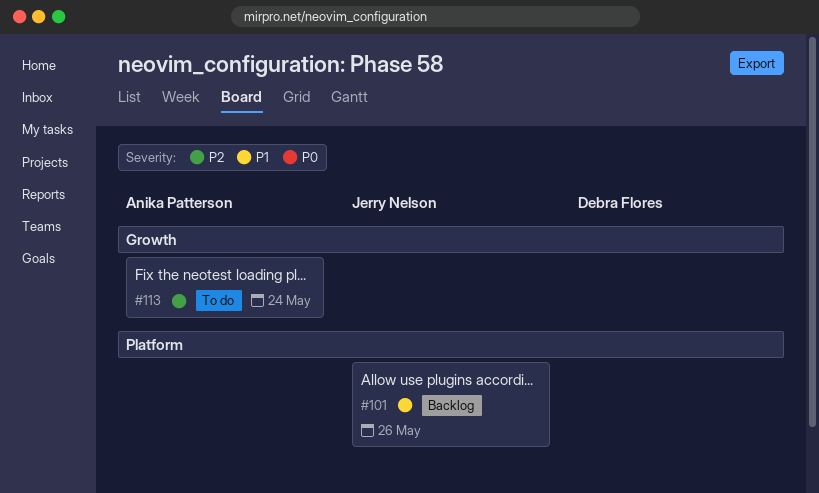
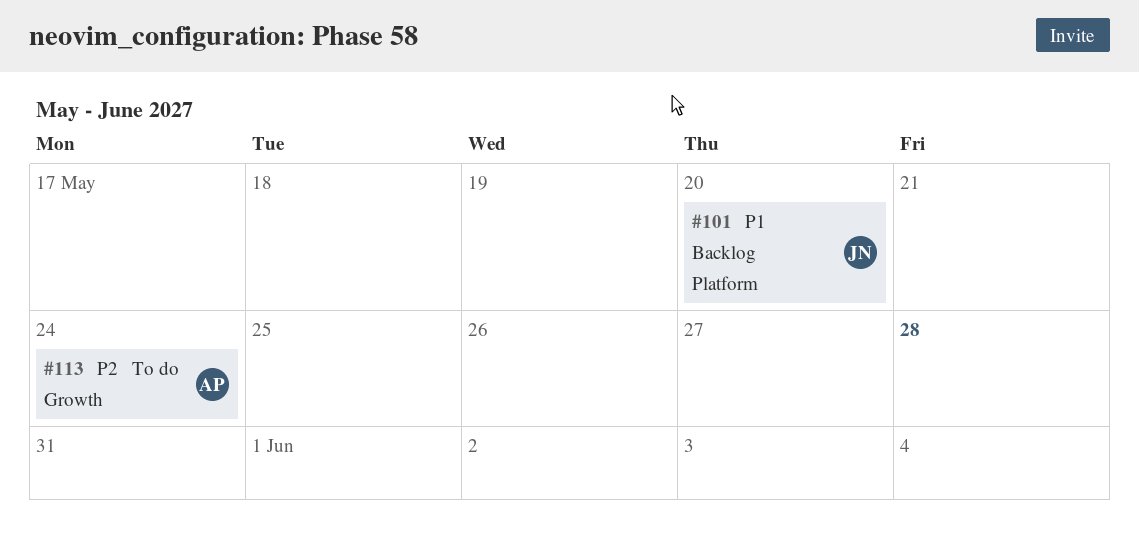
#101, due: May 26 -> May 20

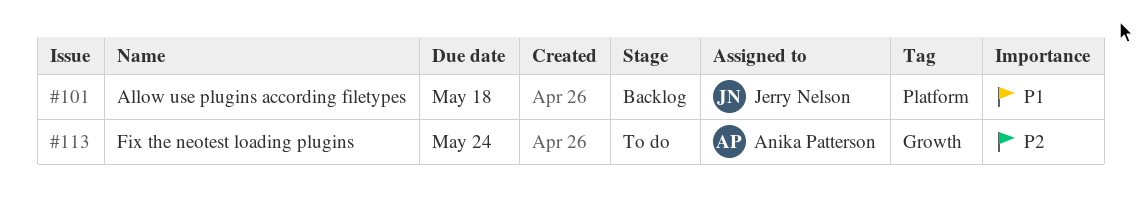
#101, due: May 20 -> May 18

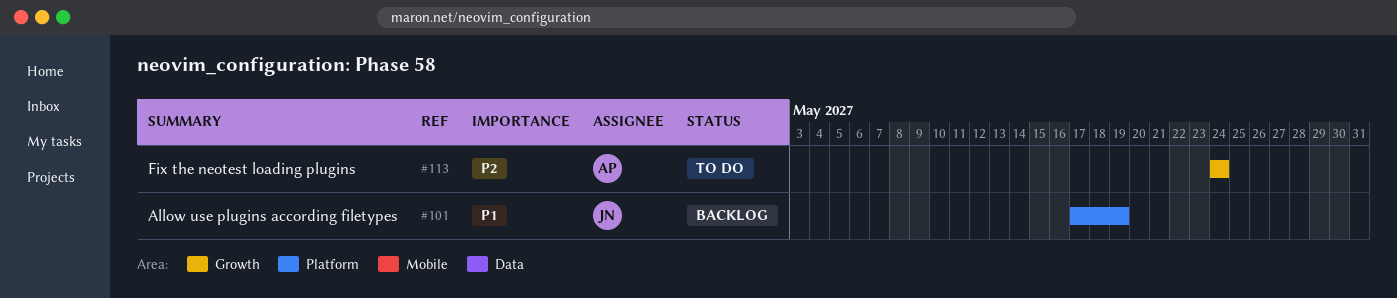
#101, due: May 18 -> May 19

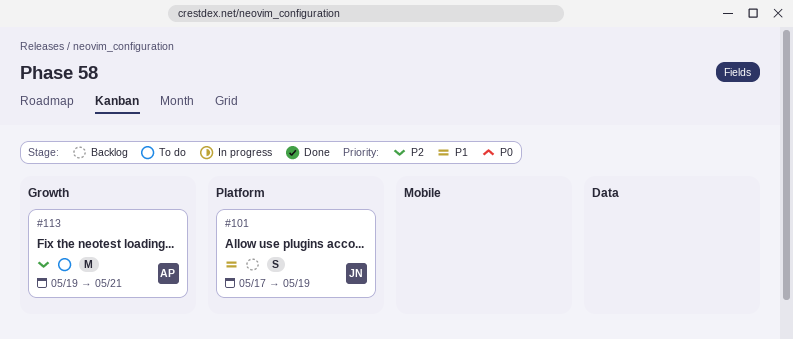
#113, start: May 24 -> May 19
#113, due: May 24 -> May 21

